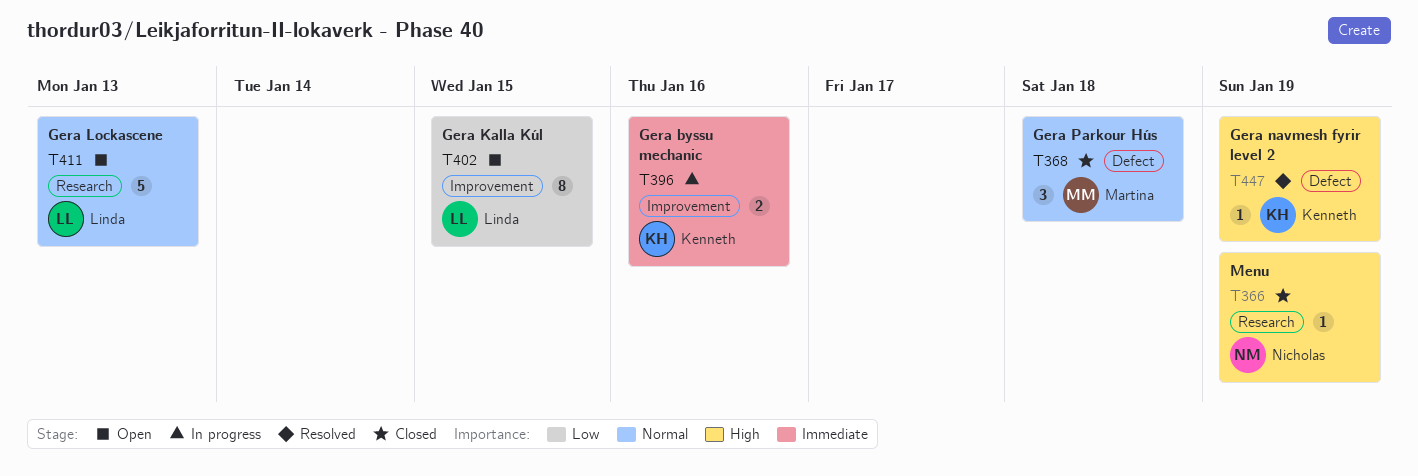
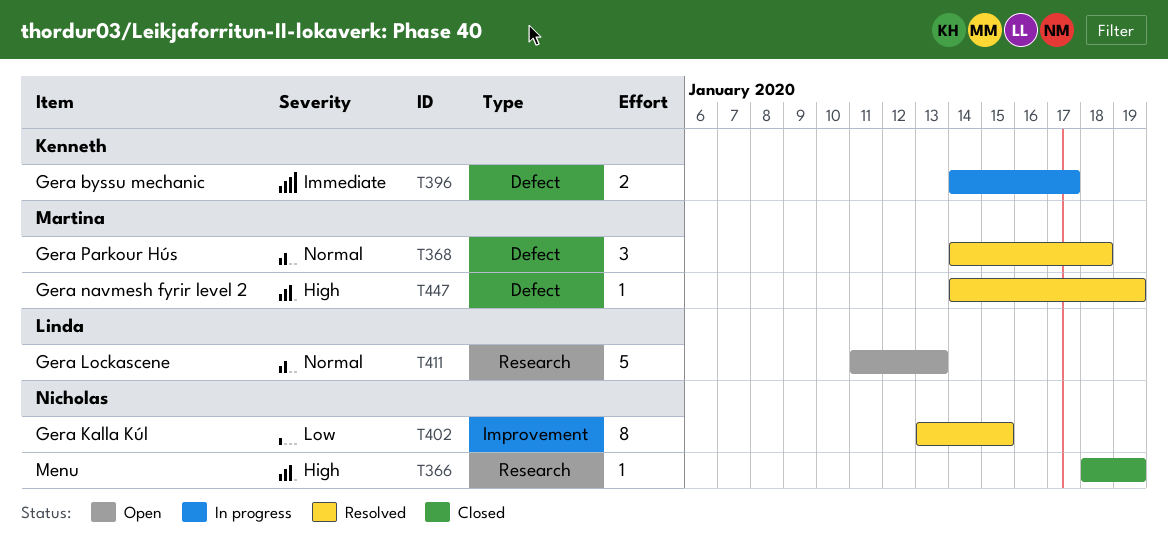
T368, status: Closed -> Resolved
T396, label: Improvement -> Defect
T396, due: Jan 16 -> Jan 17
T402, status: Open -> Resolved
T402, owner: Linda -> Nicholas
T447, owner: Kenneth -> Martina

